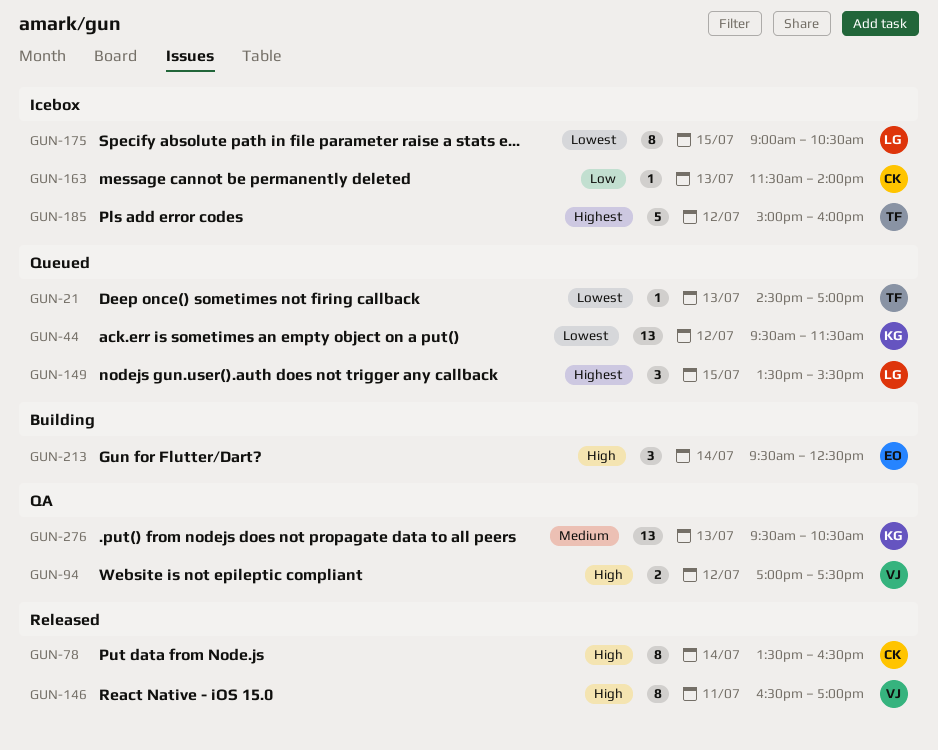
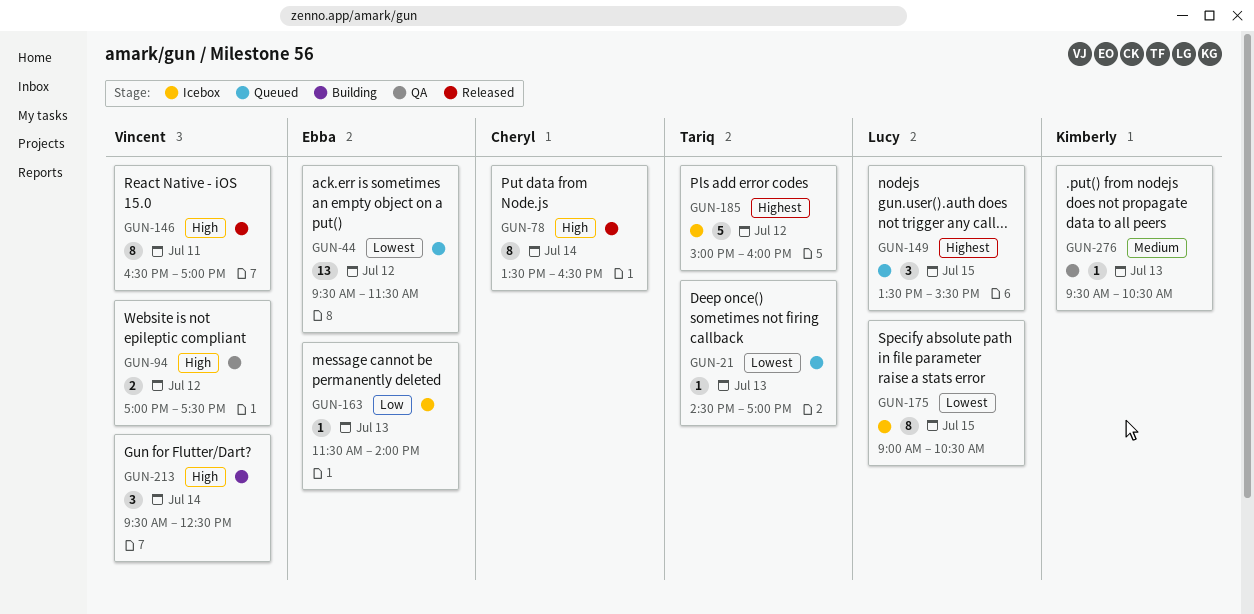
GUN-44, owner: Kimberly -> Ebba
GUN-163, owner: Cheryl -> Ebba
GUN-213, owner: Ebba -> Vincent
GUN-276, estimate: 13 -> 1

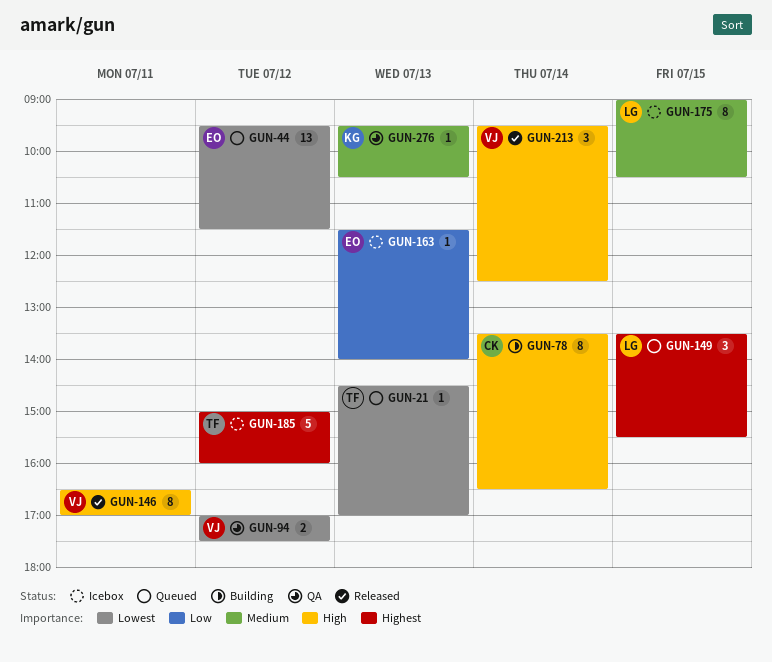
GUN-78, status: Released -> Building
GUN-94, priority: High -> Lowest
GUN-175, priority: Lowest -> Medium
GUN-213, status: Building -> Released

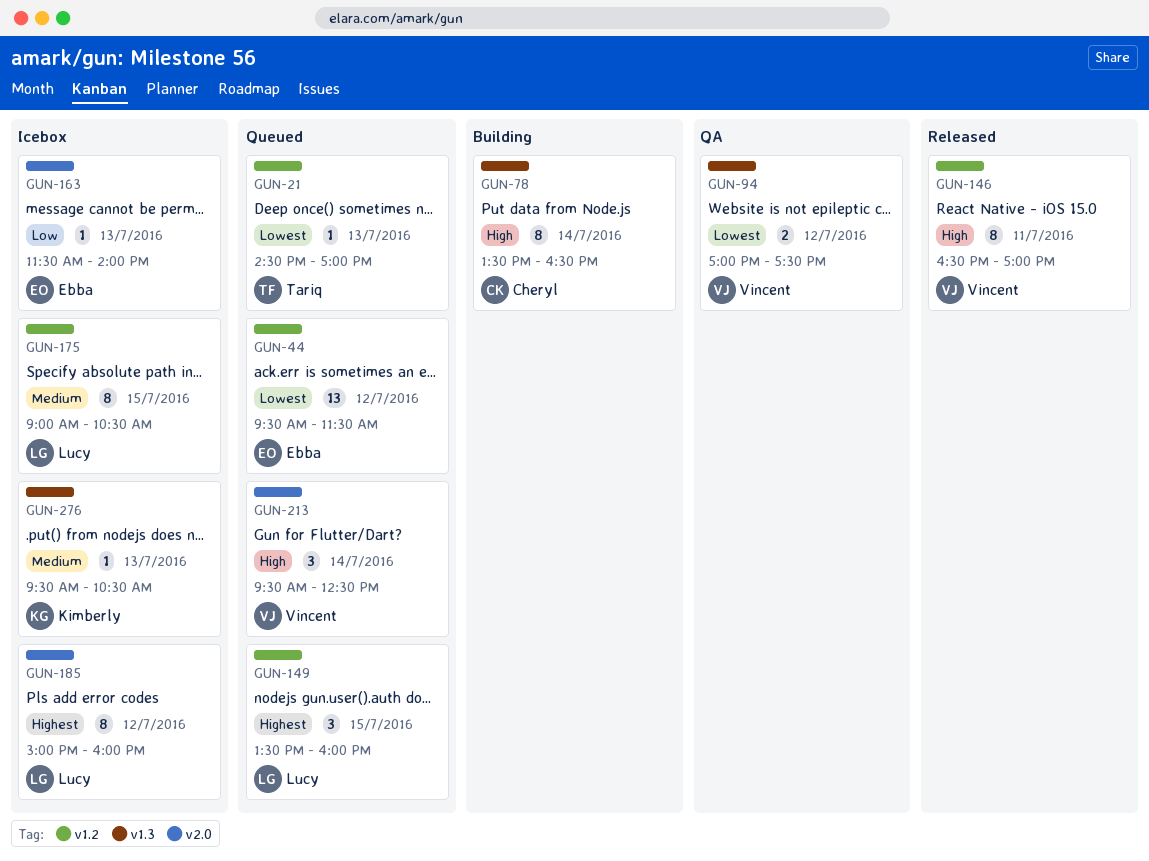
GUN-149, ends: 15:30 -> 16:00
GUN-185, owner: Tariq -> Lucy
GUN-185, estimate: 5 -> 8
GUN-213, status: Released -> Queued
GUN-276, status: QA -> Icebox

